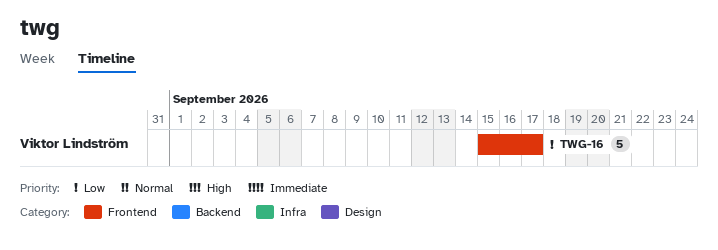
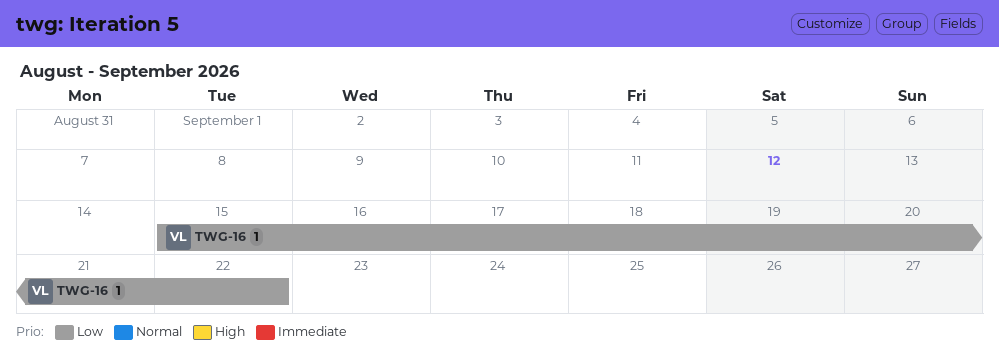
TWG-16, estimate: 5 -> 1
TWG-16, due: Sep 17 -> Sep 22

